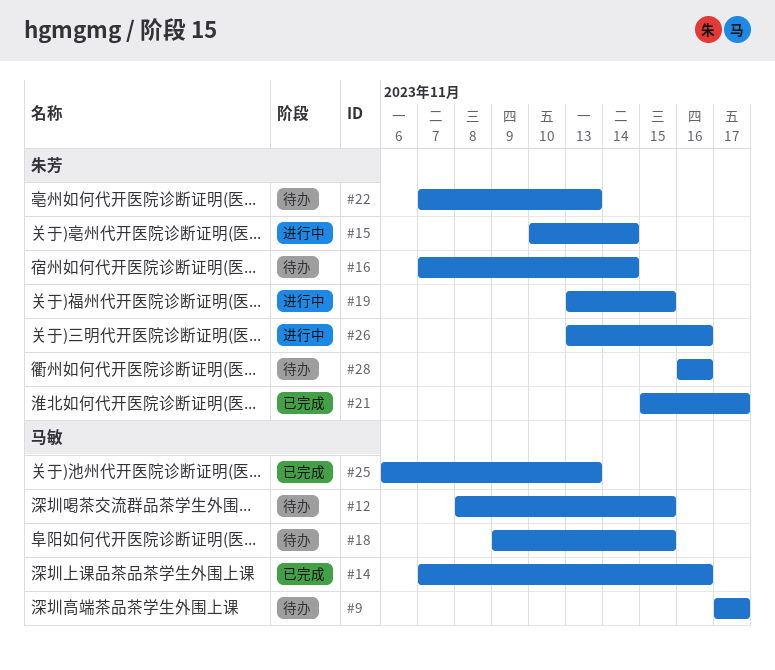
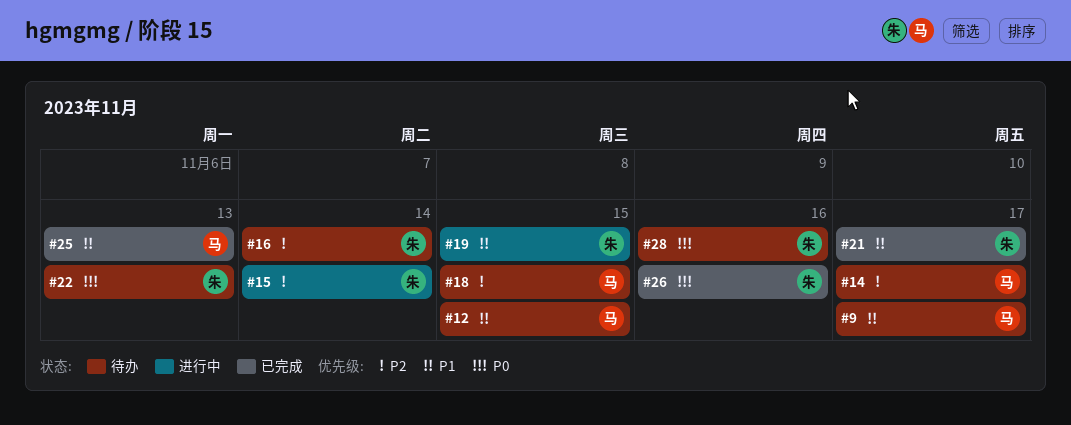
#14, status: 已完成 -> 待办
#14, due: Nov 16 -> Nov 17
#26, status: 进行中 -> 已完成

